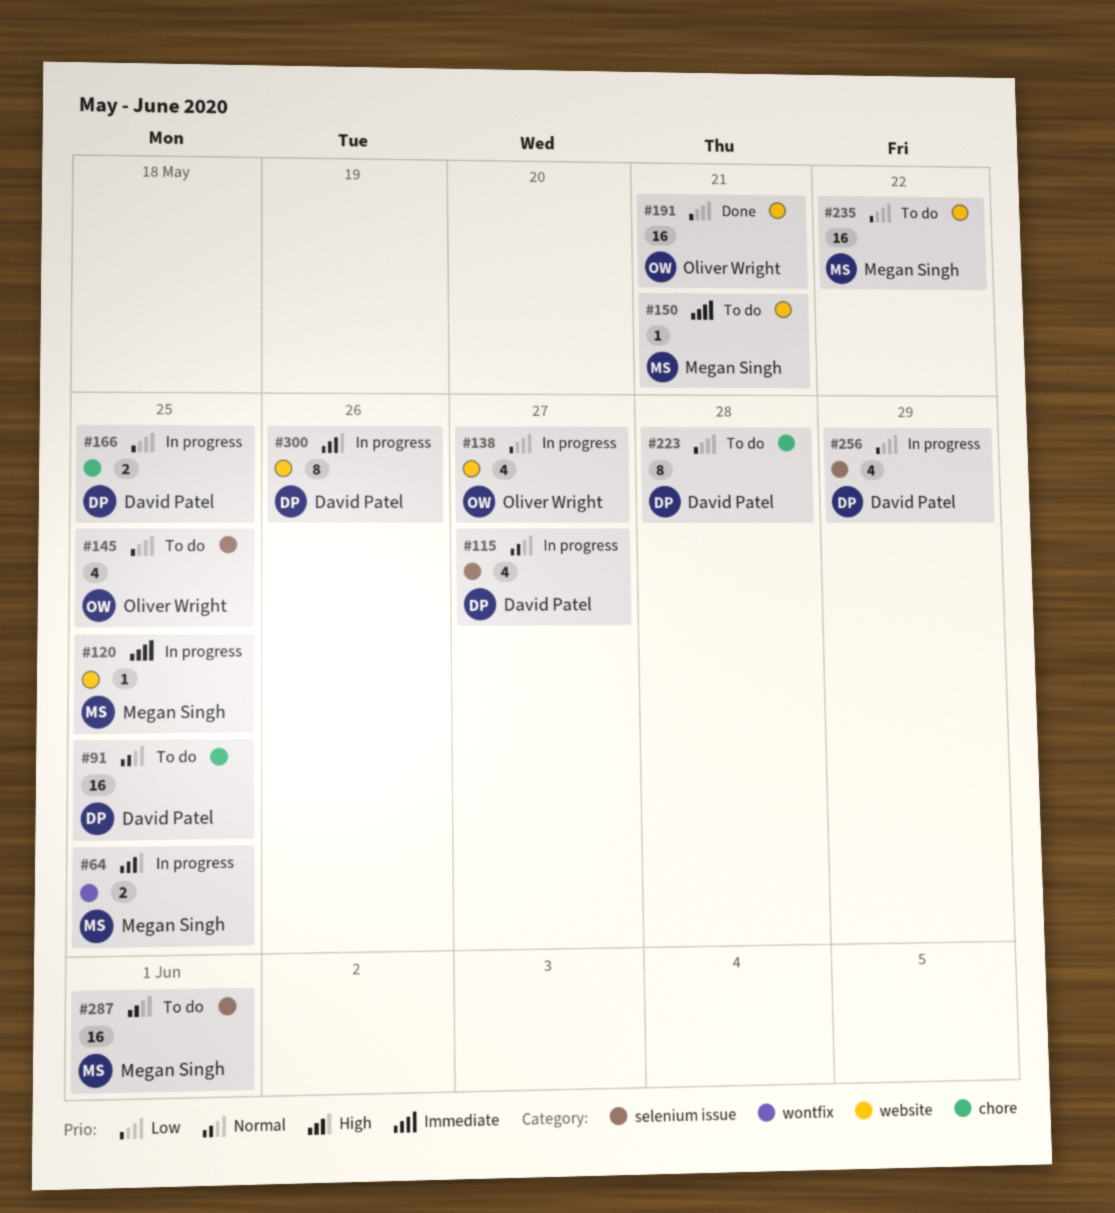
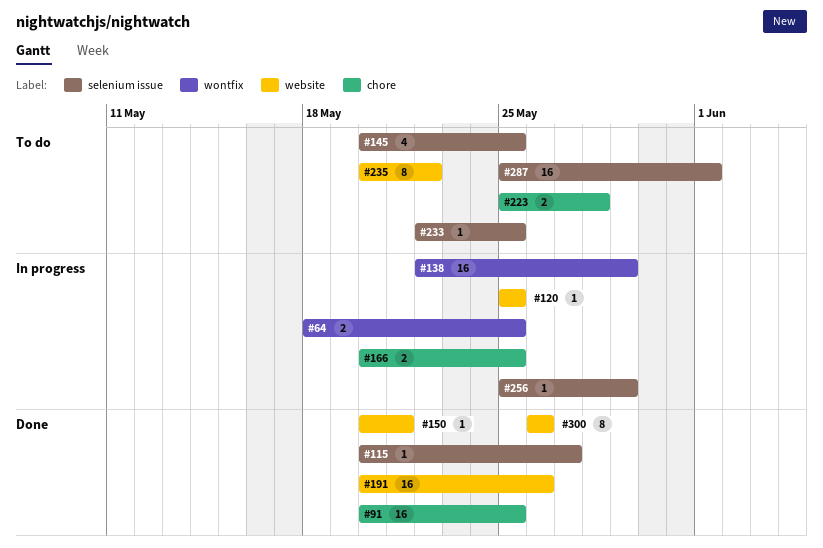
#91, status: To do -> Done
#115, status: In progress -> Done
#115, estimate: 4 -> 1
#138, label: website -> wontfix
#138, estimate: 4 -> 16
#138, due: May 27 -> May 29
#150, status: To do -> Done
#191, due: May 21 -> May 26
#223, estimate: 8 -> 2
#233: none -> present
#235, estimate: 16 -> 8
#256, estimate: 4 -> 1
#300, status: In progress -> Done

